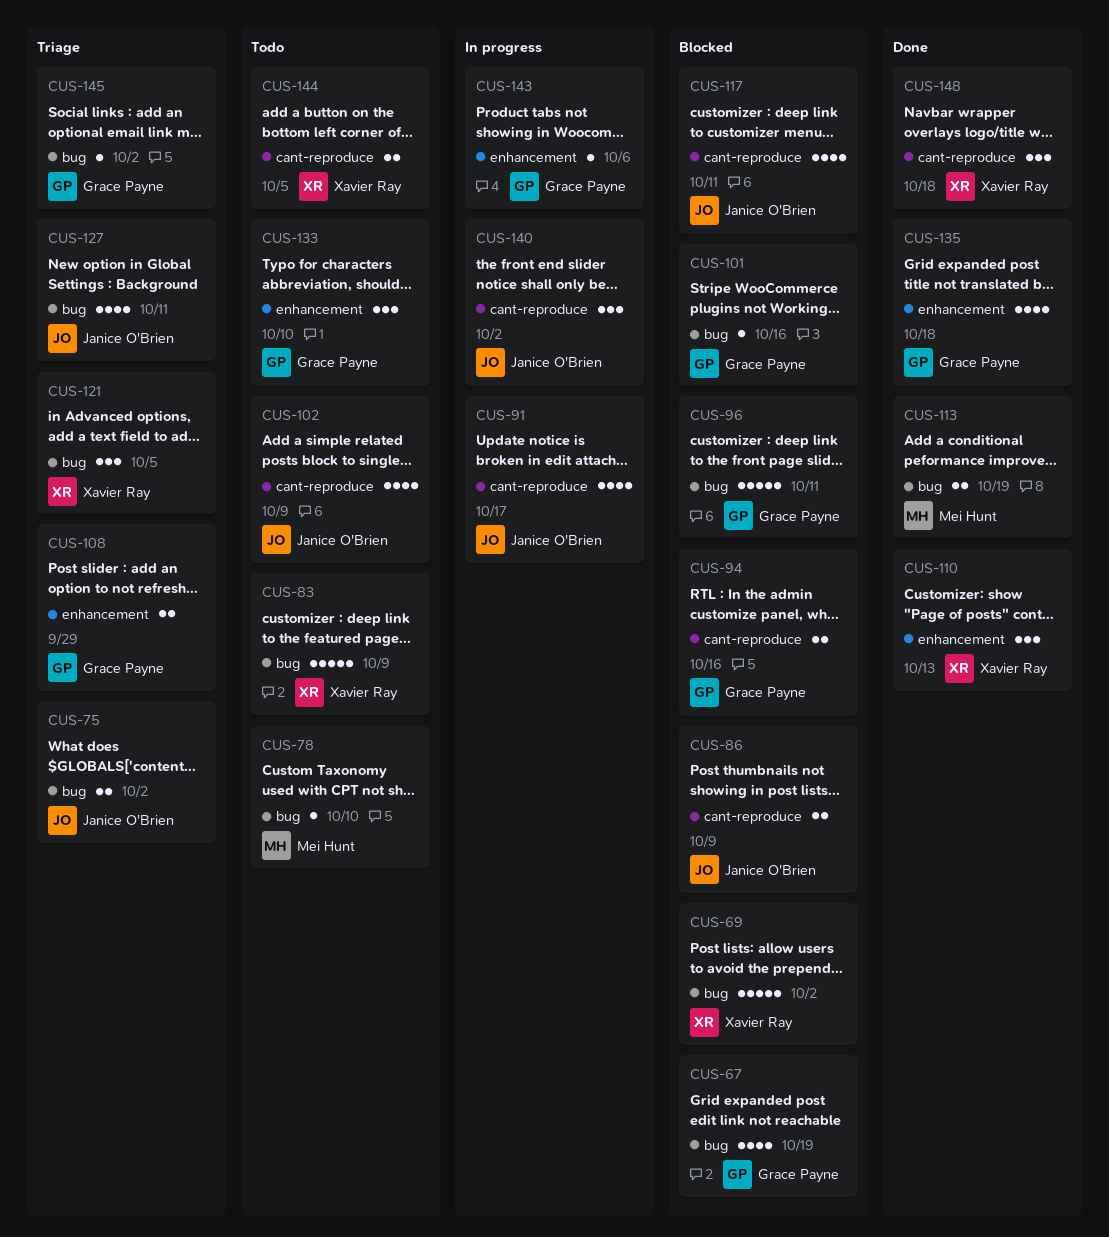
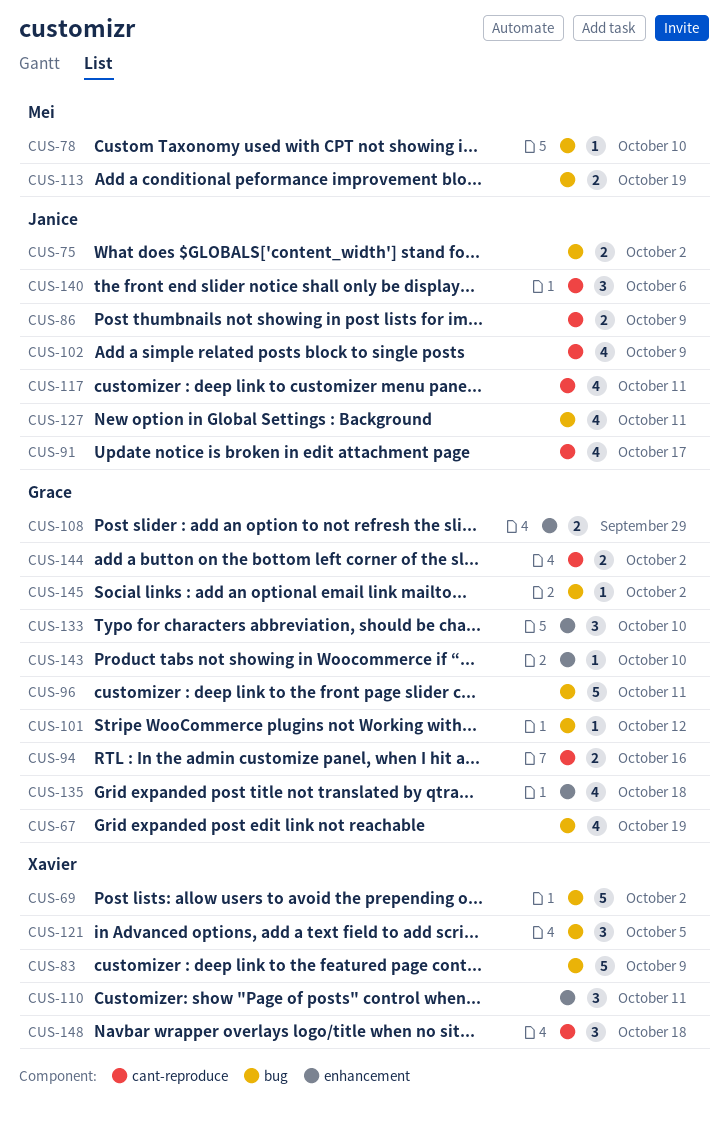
CUS-101, due: Oct 16 -> Oct 12
CUS-110, due: Oct 13 -> Oct 11
CUS-140, due: Oct 2 -> Oct 6
CUS-143, due: Oct 6 -> Oct 10
CUS-144, owner: Xavier Ray -> Grace Payne
CUS-144, due: Oct 5 -> Oct 2

